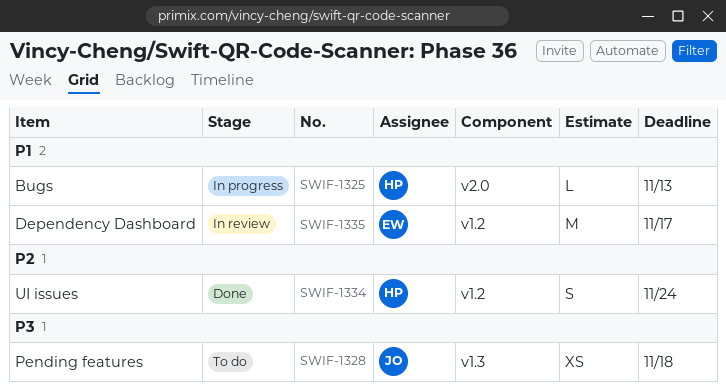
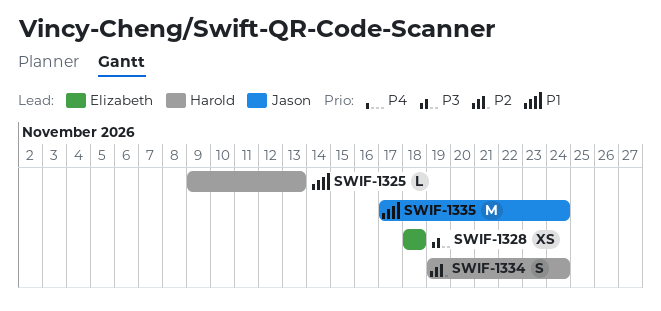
SWIF-1328, owner: Jason -> Elizabeth
SWIF-1335, owner: Elizabeth -> Jason
SWIF-1335, due: Nov 17 -> Nov 24

